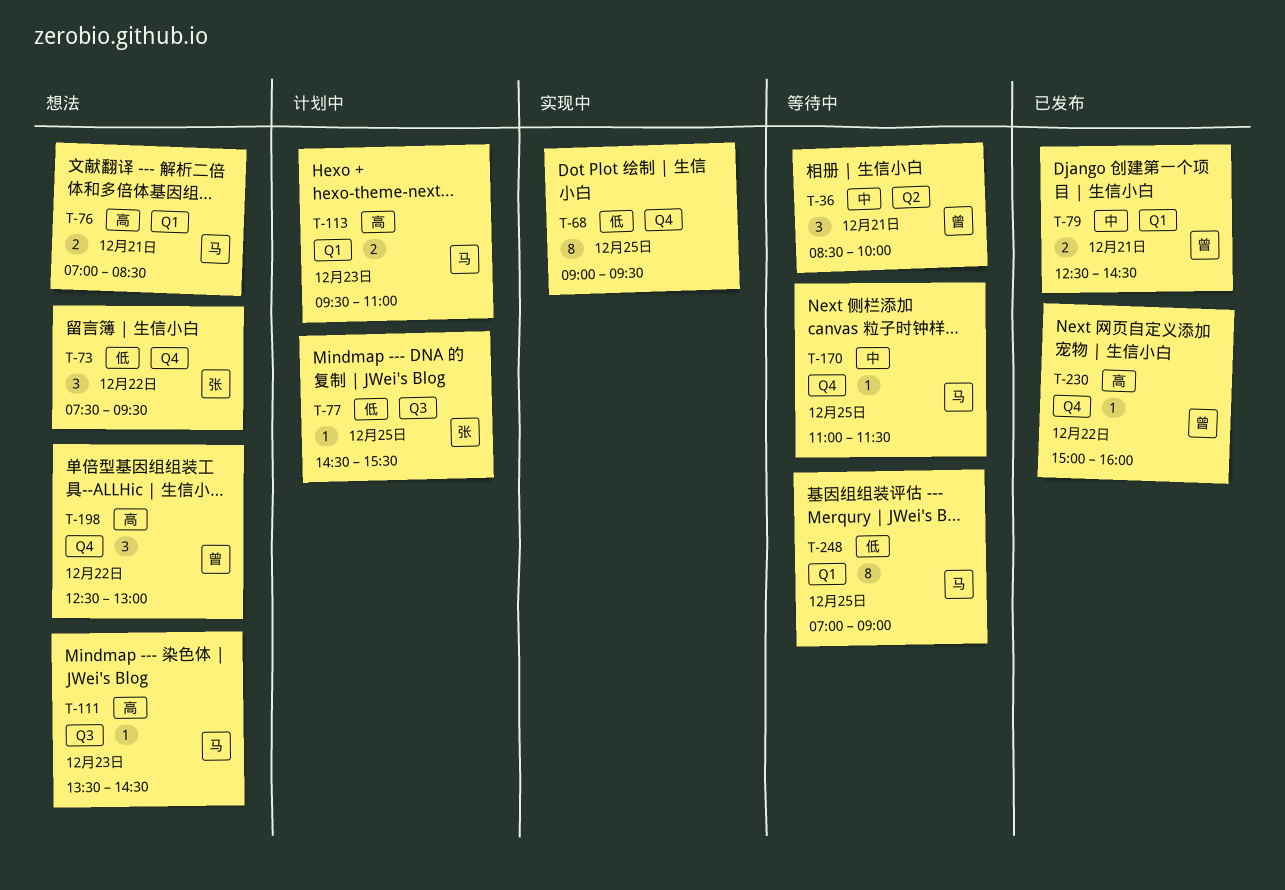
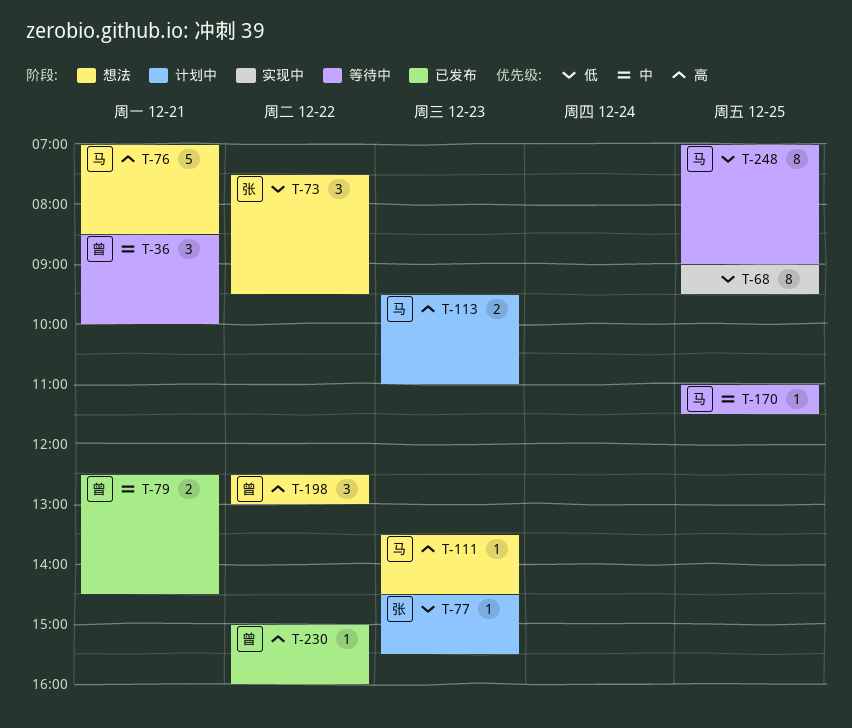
T-76, estimate: 2 -> 5
T-77, day: Dec 25 -> Dec 23

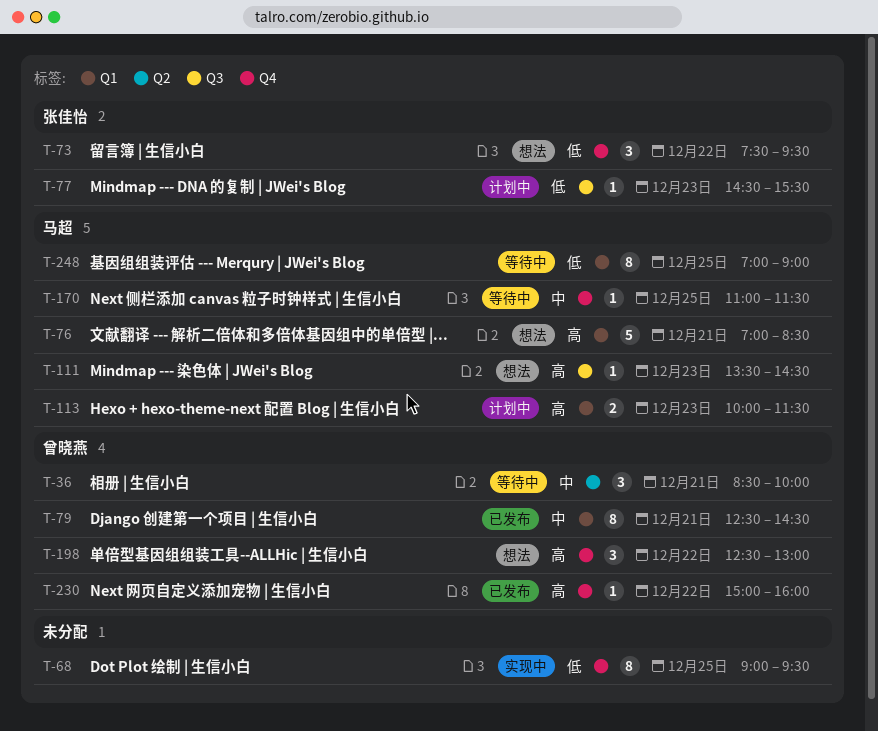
T-79, estimate: 2 -> 8
T-113, begins: 09:30 -> 10:00
T-113, ends: 11:00 -> 11:30

